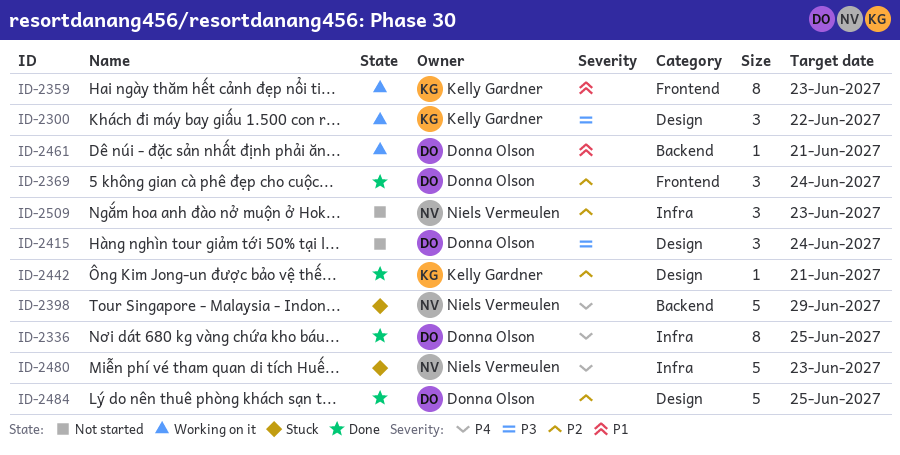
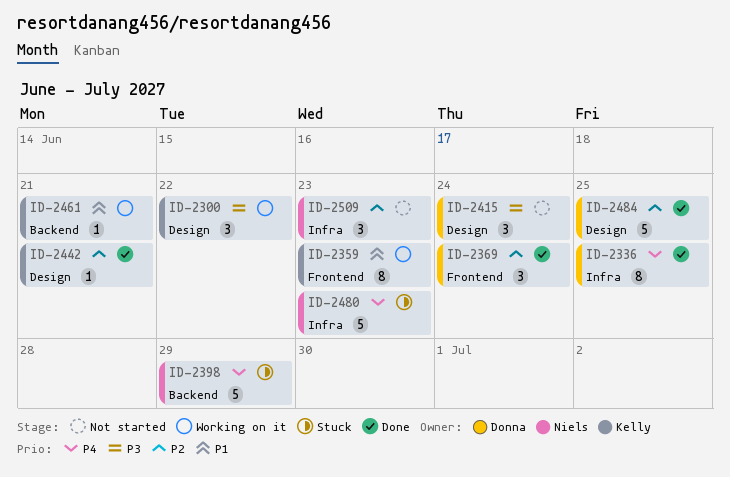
ID-2461, owner: Donna Olson -> Kelly Gardner

